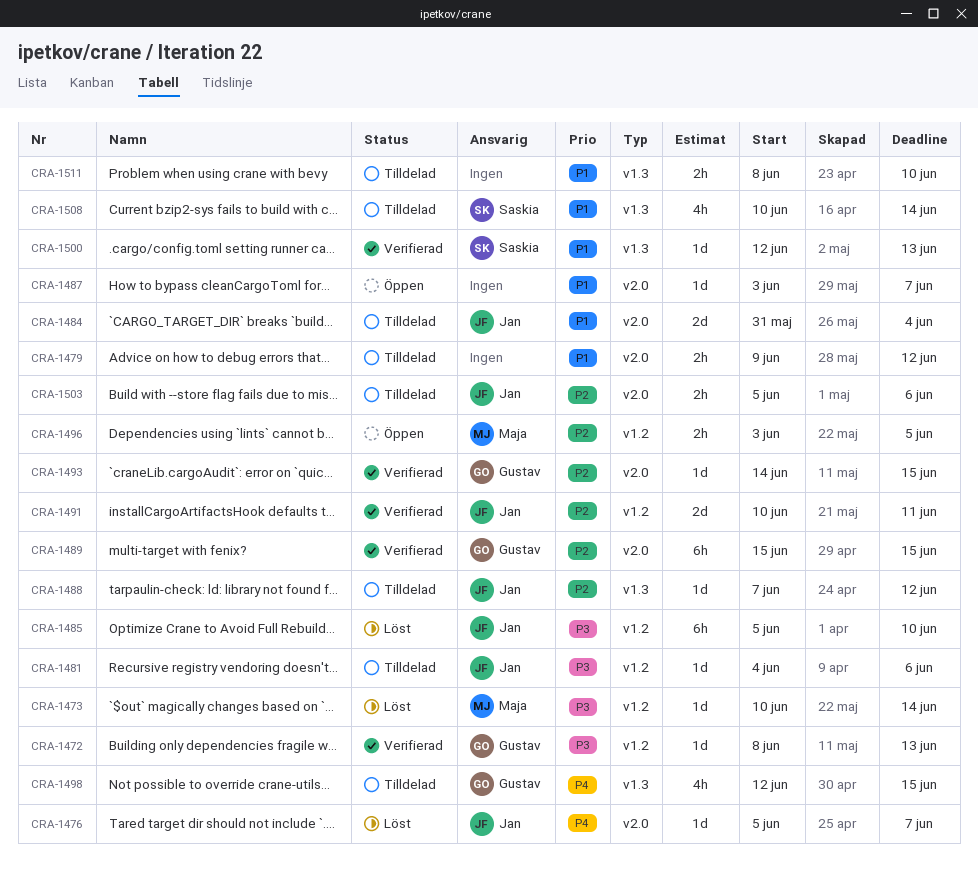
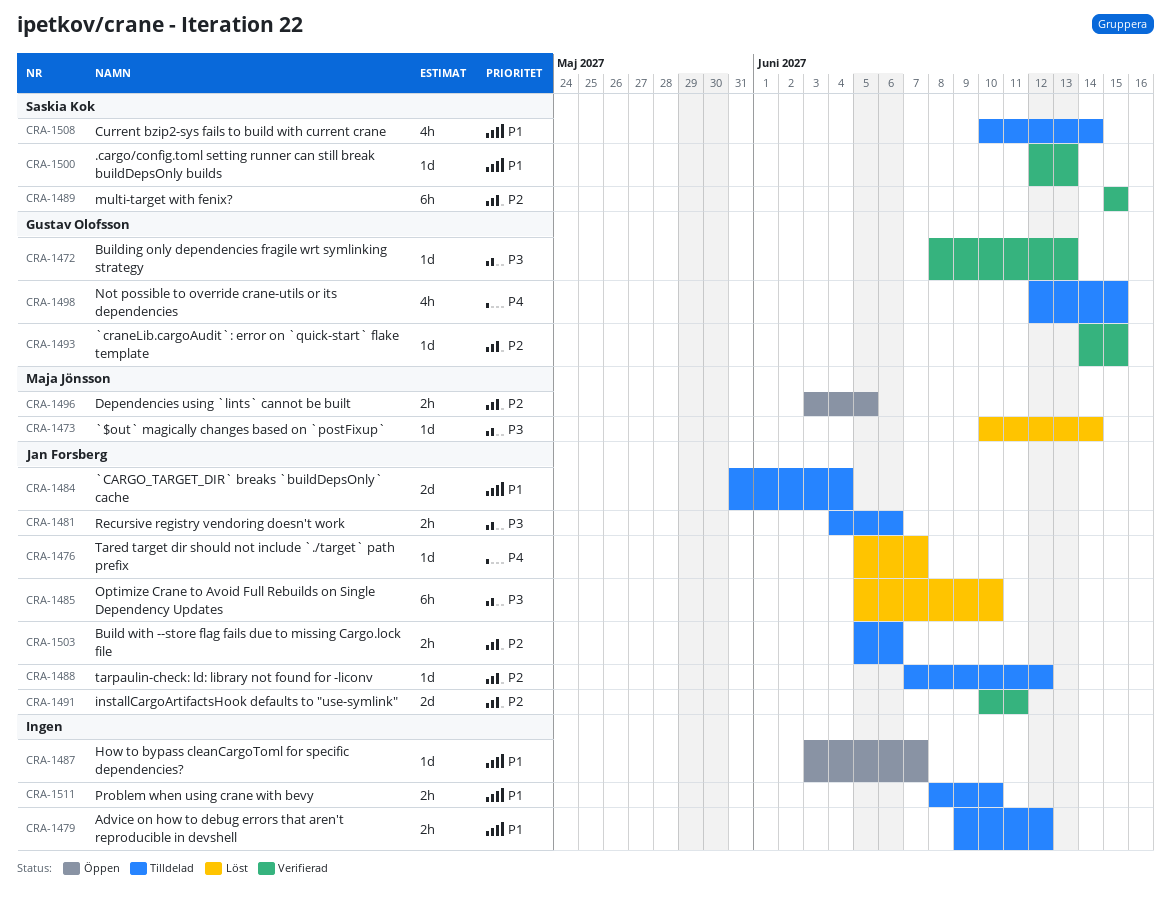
CRA-1481, estimate: 1d -> 2h
CRA-1489, owner: Gustav Olofsson -> Saskia Kok

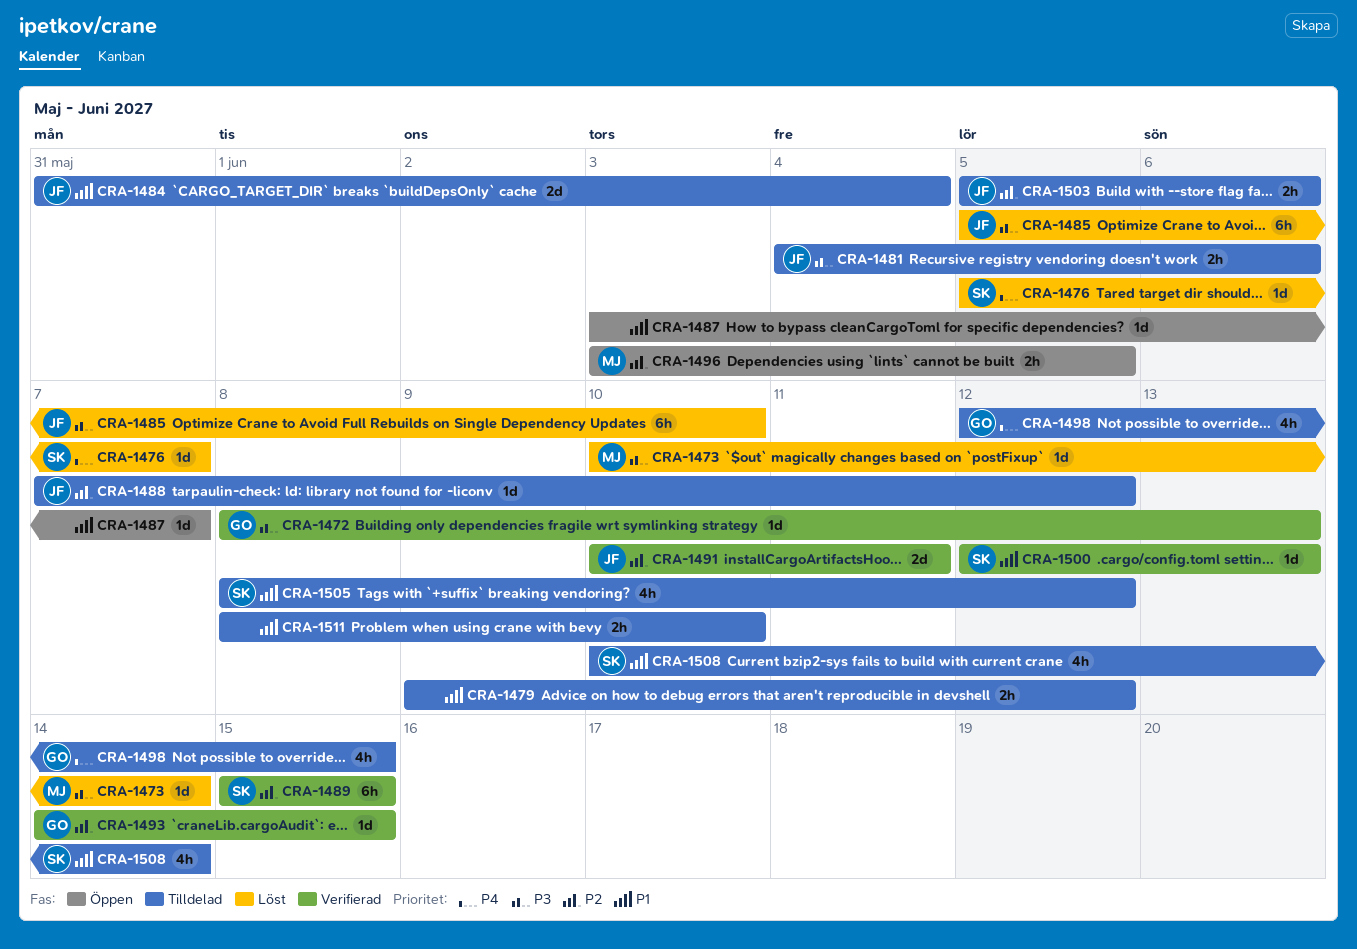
CRA-1476, owner: Jan Forsberg -> Saskia Kok
CRA-1505: none -> present

